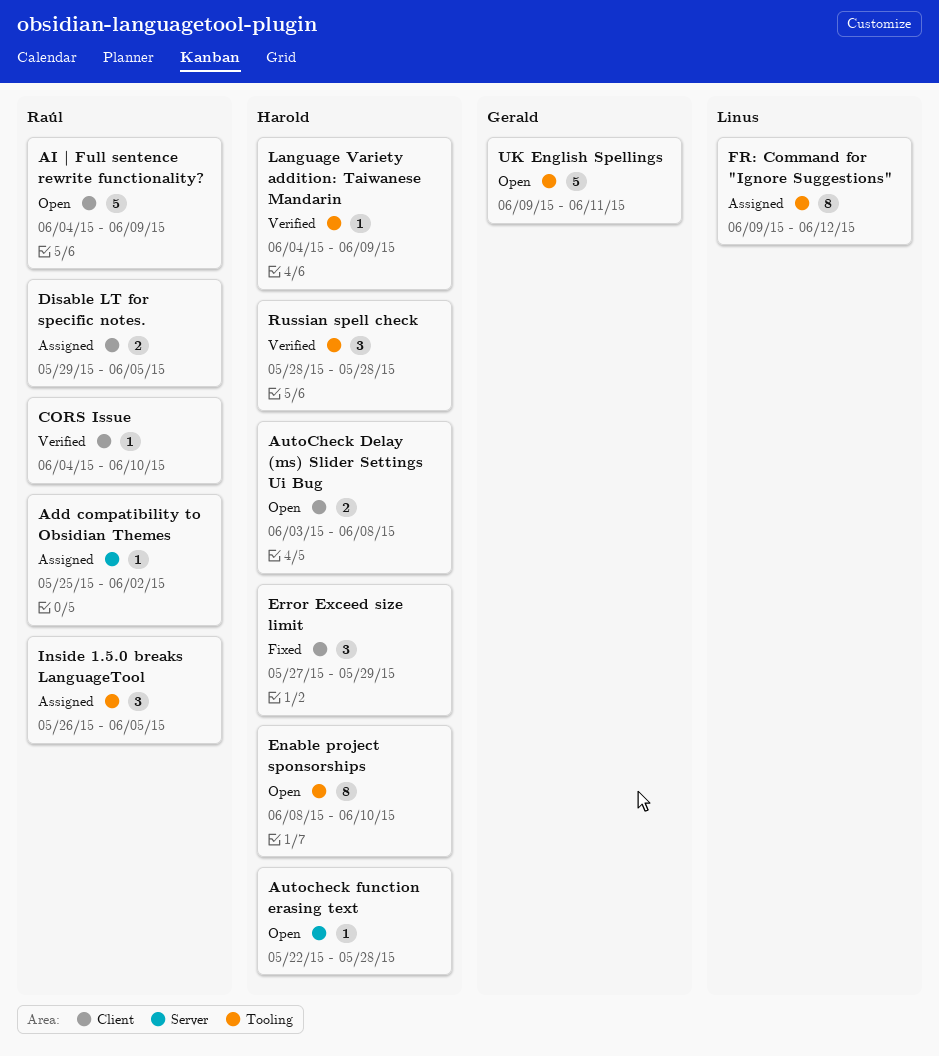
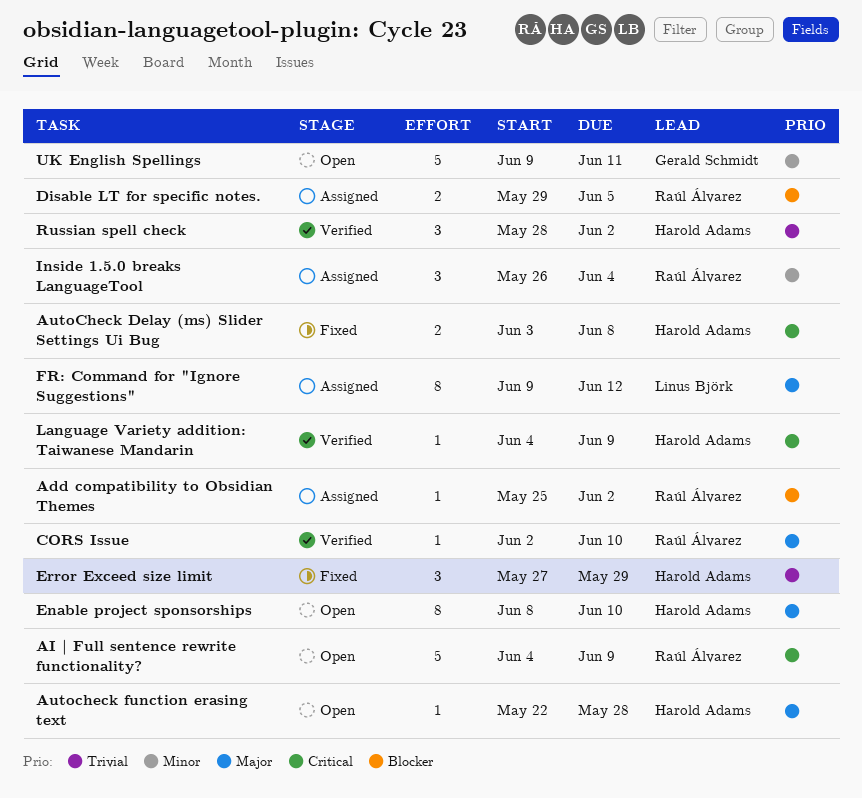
AutoCheck Delay (ms) Slider Settings Ui Bug, status: Open -> Fixed
CORS Issue, start: Jun 4 -> Jun 2
Inside 1.5.0 breaks LanguageTool, due: Jun 5 -> Jun 4
Russian spell check, due: May 28 -> Jun 2

